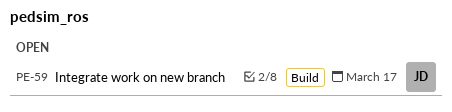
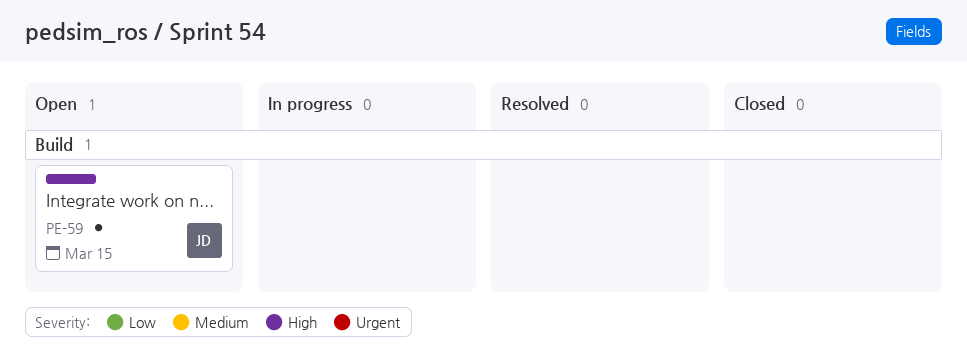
PE-59, due: Mar 17 -> Mar 15

